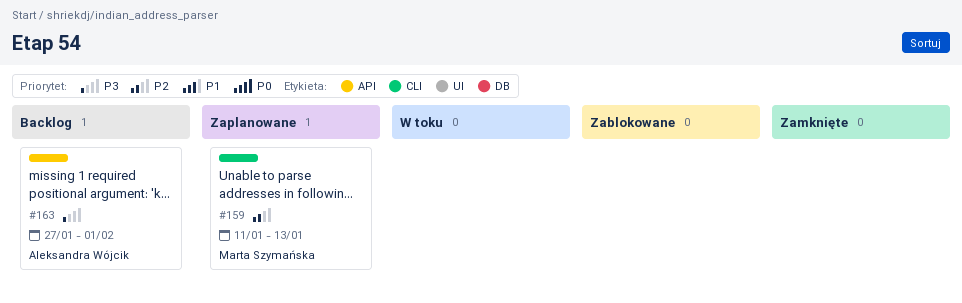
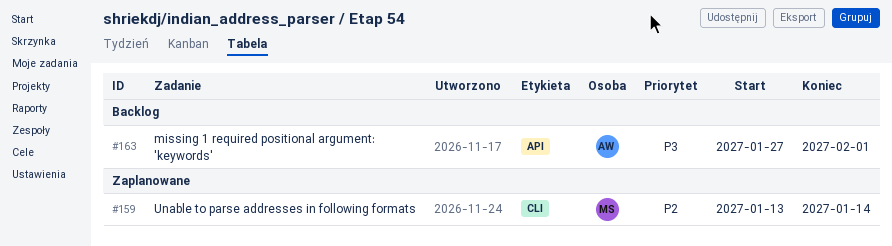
#159, start: Jan 11 -> Jan 13
#159, due: Jan 13 -> Jan 14

